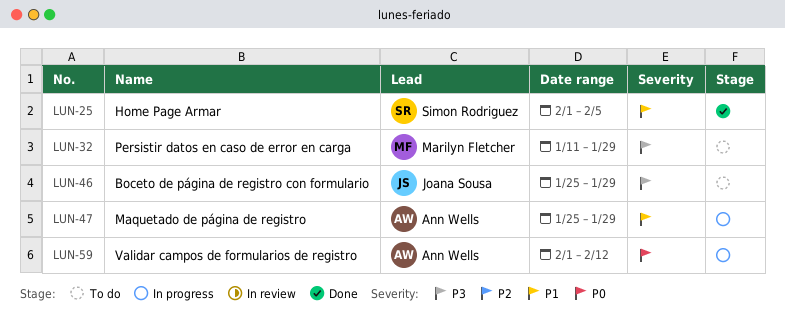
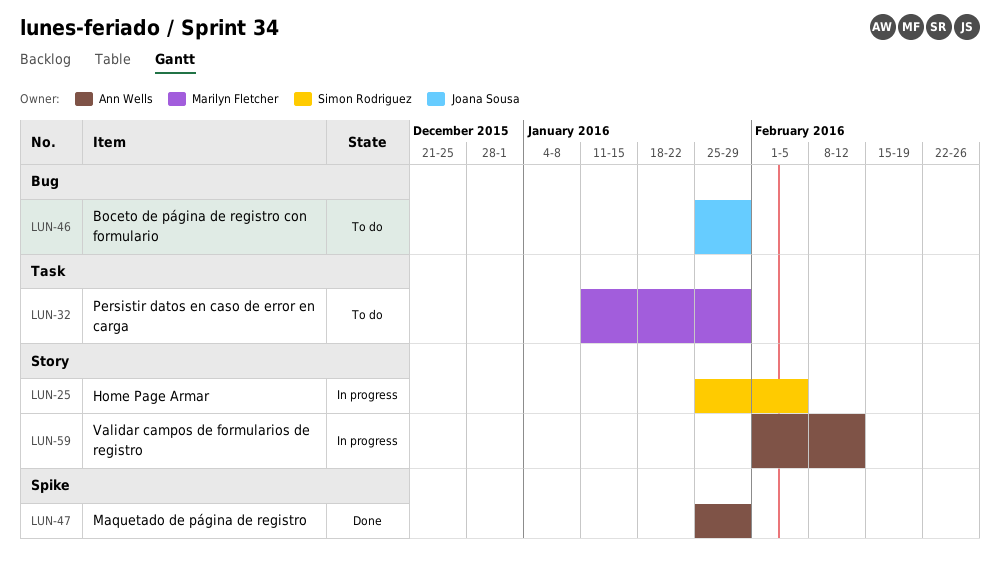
LUN-25, status: Done -> In progress
LUN-25, start: Feb 1 -> Jan 25
LUN-47, status: In progress -> Done

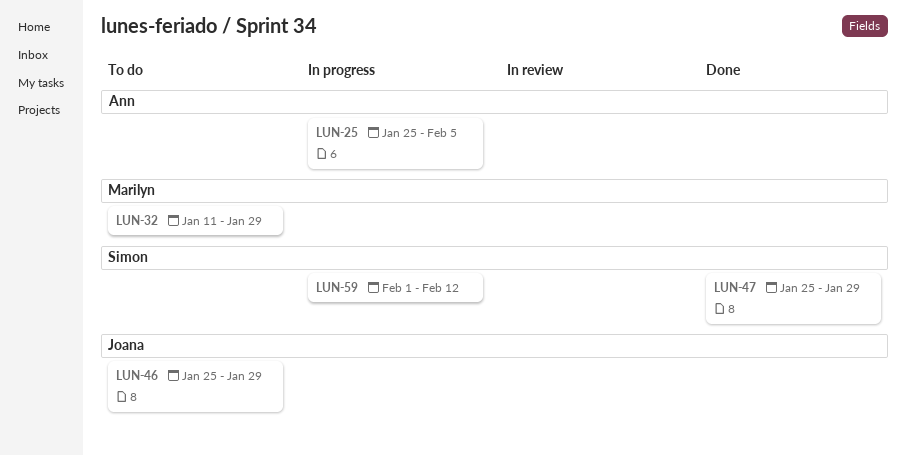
LUN-25, owner: Simon Rodriguez -> Ann Wells
LUN-47, owner: Ann Wells -> Simon Rodriguez
LUN-59, owner: Ann Wells -> Simon Rodriguez

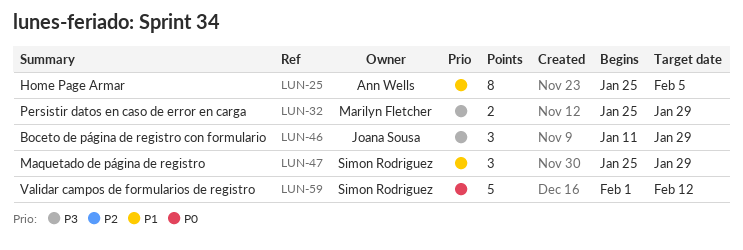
LUN-32, start: Jan 11 -> Jan 25
LUN-46, start: Jan 25 -> Jan 11

